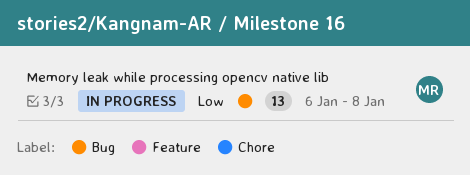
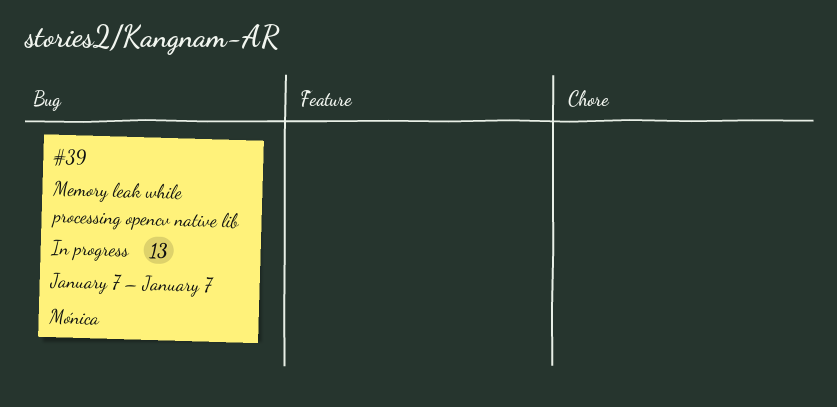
Memory leak while processing opencv native lib, start: Jan 6 -> Jan 7
Memory leak while processing opencv native lib, due: Jan 8 -> Jan 7

